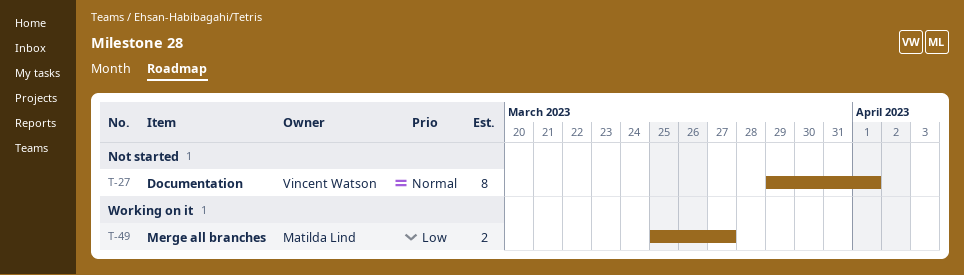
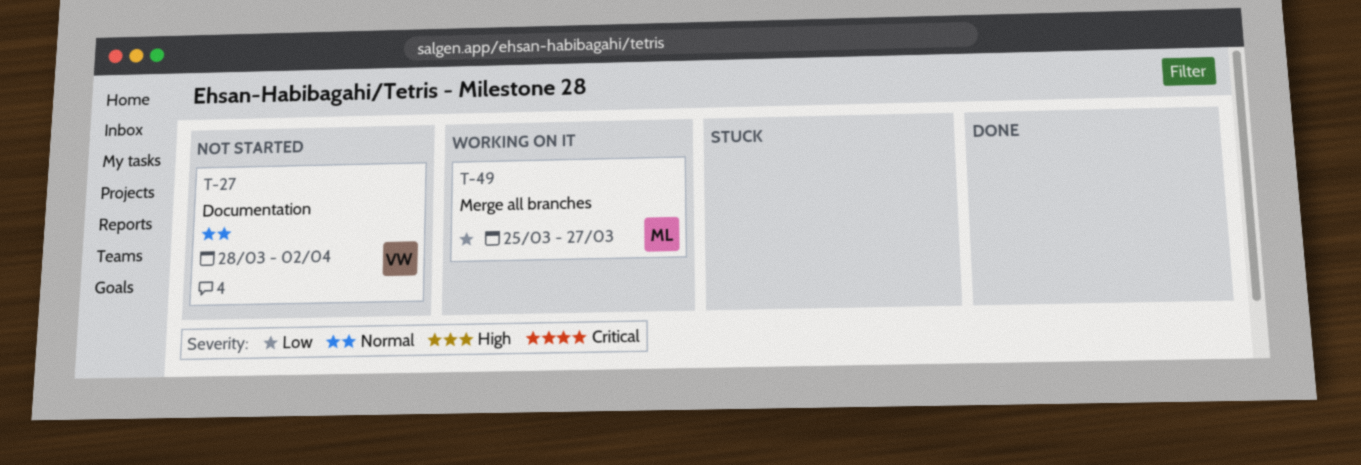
T-27, start: Mar 29 -> Mar 28
T-27, due: Apr 1 -> Apr 2

